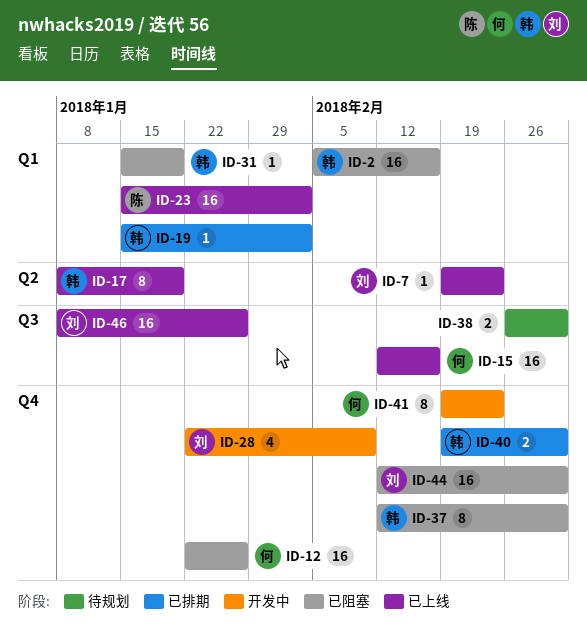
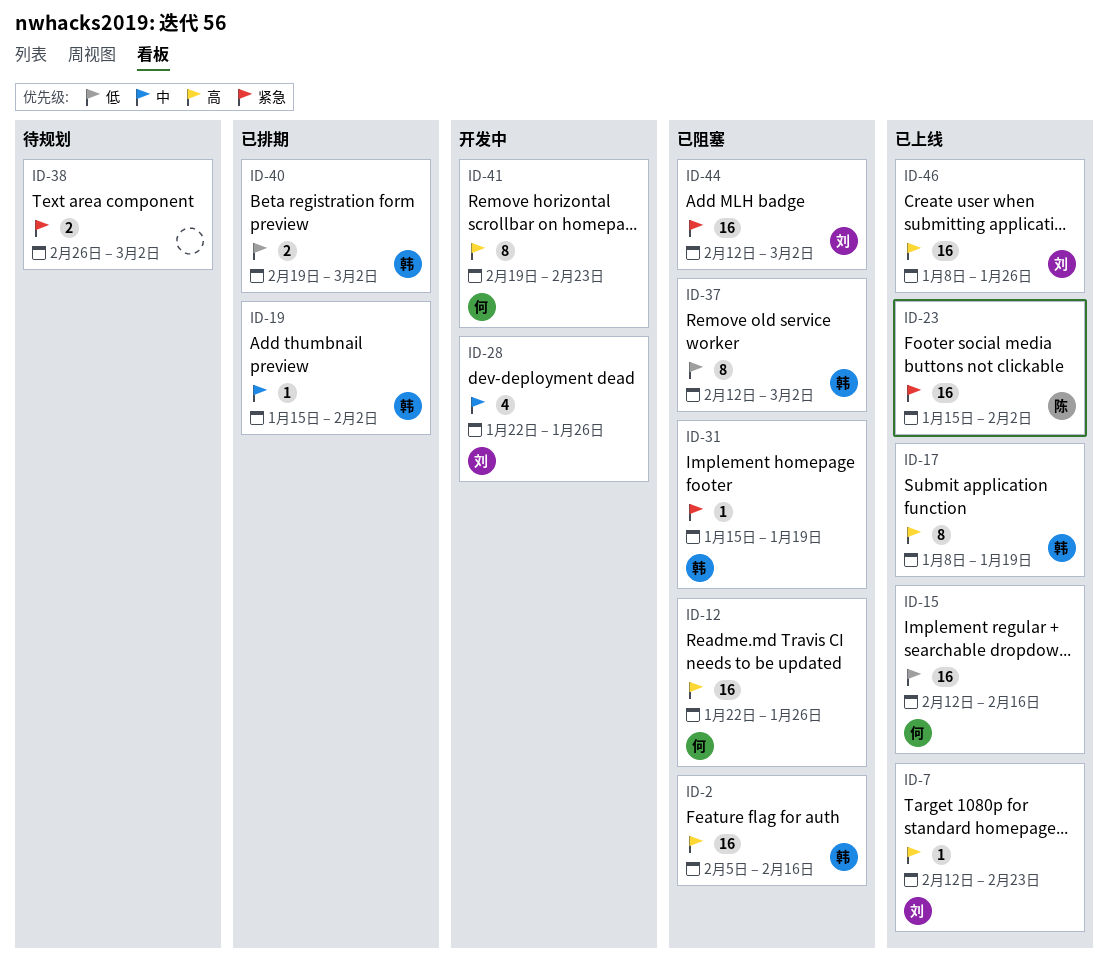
ID-7, start: Feb 19 -> Feb 12
ID-28, due: Feb 9 -> Jan 26

